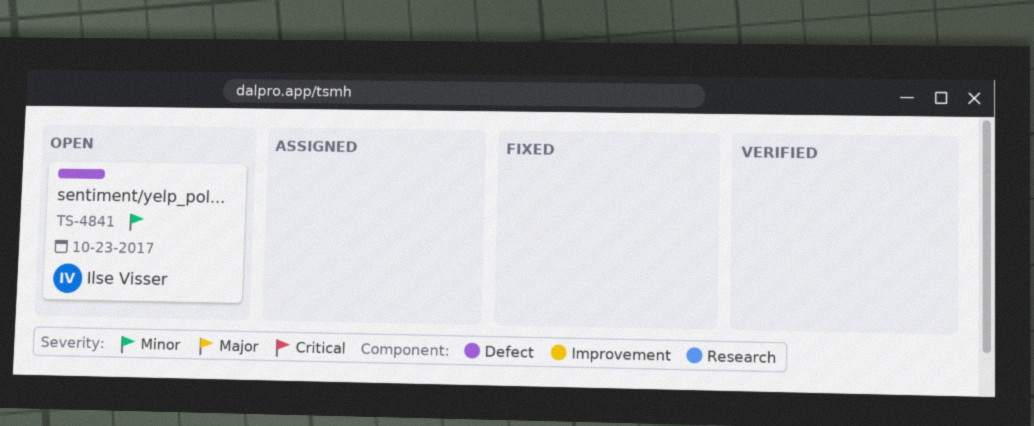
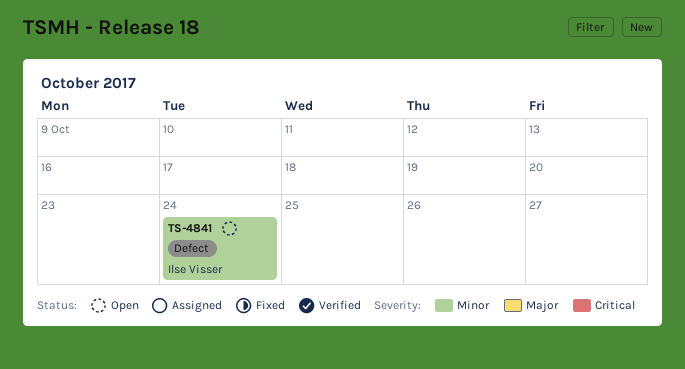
TS-4841, due: Oct 23 -> Oct 24

